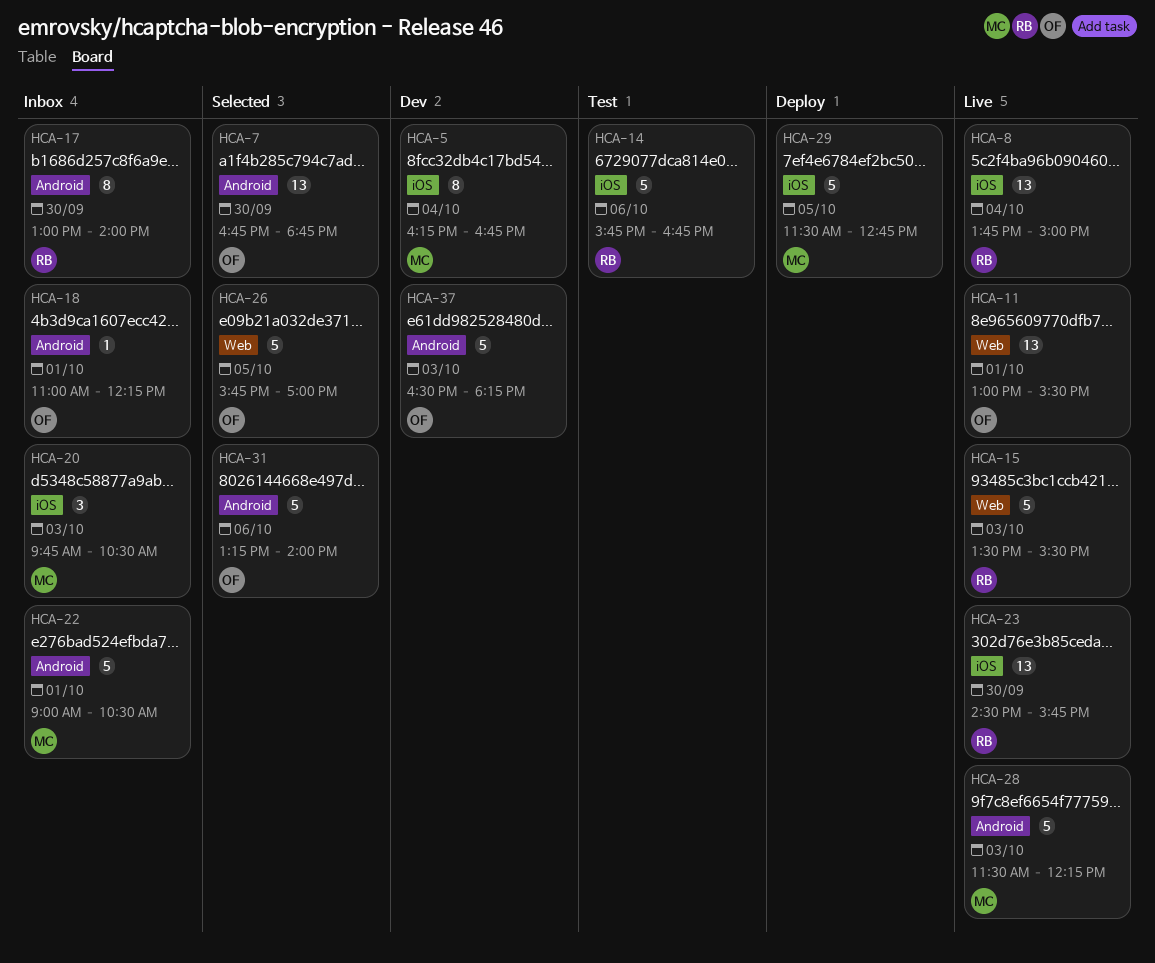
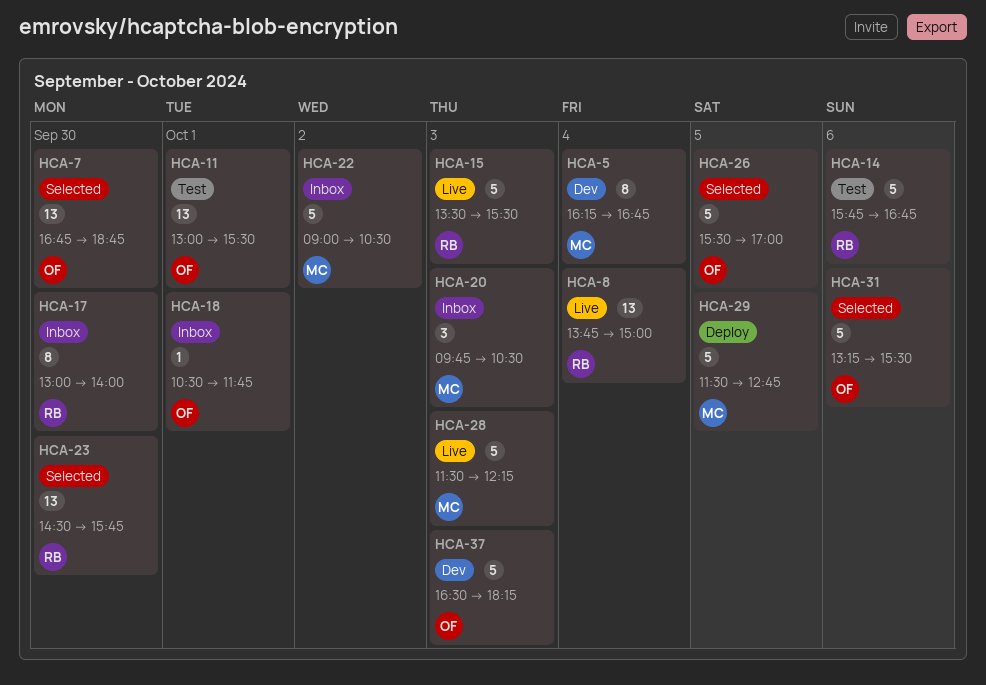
HCA-11, status: Live -> Test
HCA-18, begins: 11:00 -> 10:30
HCA-18, ends: 12:15 -> 11:45
HCA-22, day: Oct 1 -> Oct 2
HCA-23, status: Live -> Selected
HCA-26, begins: 15:45 -> 15:30
HCA-31, ends: 14:00 -> 15:30

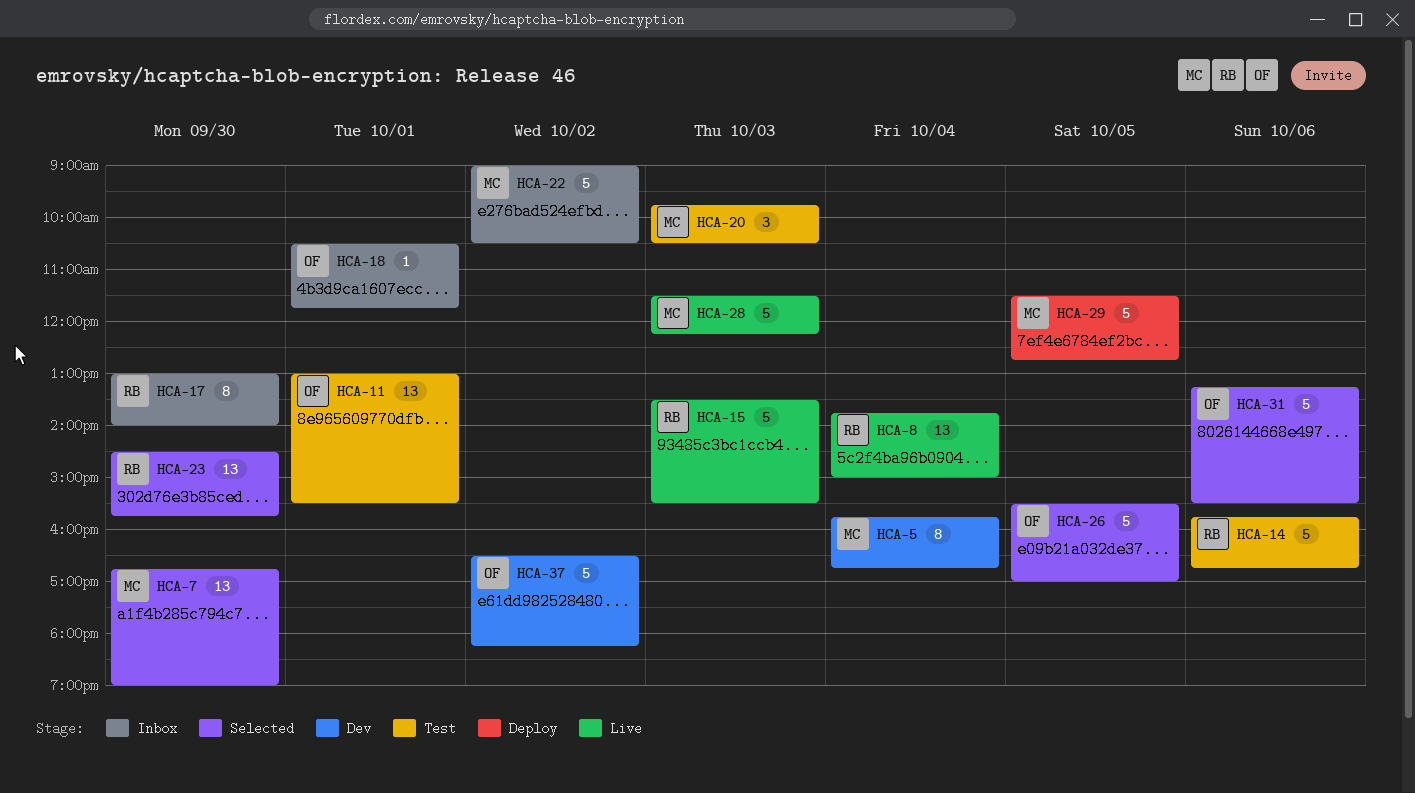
HCA-5, begins: 16:15 -> 15:45
HCA-7, owner: OF -> MC
HCA-7, ends: 18:45 -> 19:00
HCA-20, status: Inbox -> Test
HCA-37, day: Oct 3 -> Oct 2

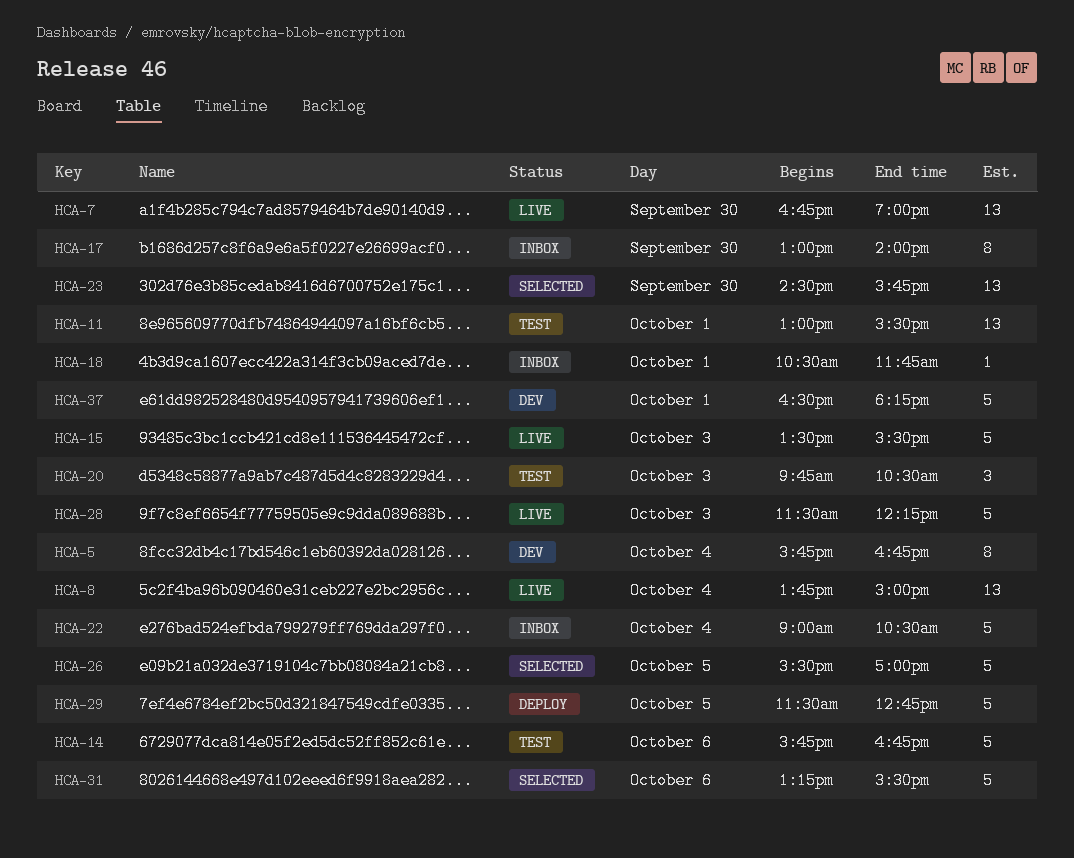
HCA-7, status: Selected -> Live
HCA-22, day: Oct 2 -> Oct 4
HCA-37, day: Oct 2 -> Oct 1

